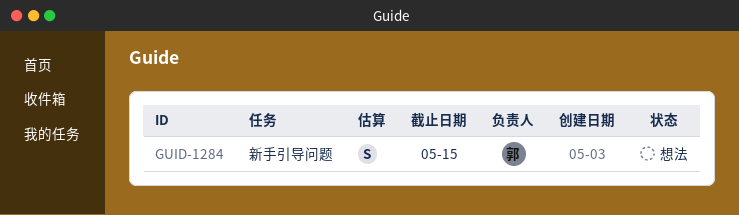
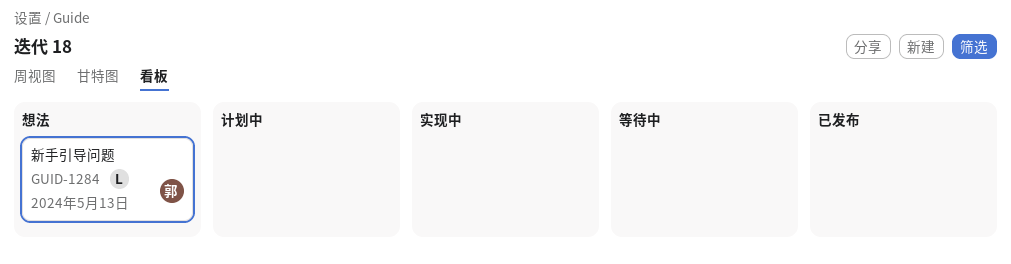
GUID-1284, estimate: S -> L
GUID-1284, due: May 15 -> May 13

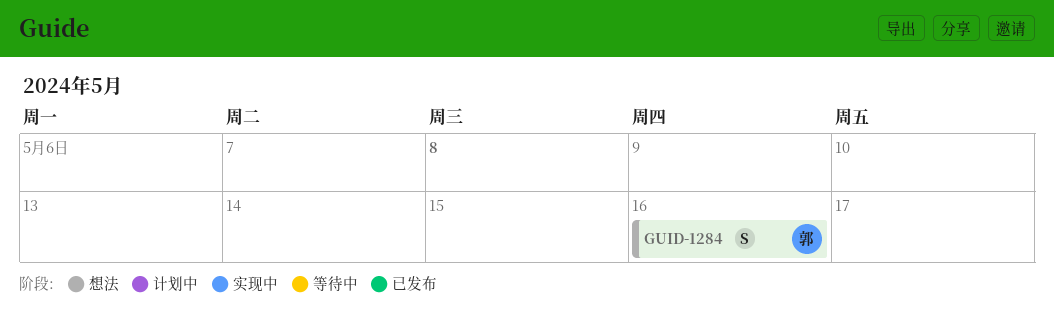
GUID-1284, estimate: L -> S
GUID-1284, due: May 13 -> May 16

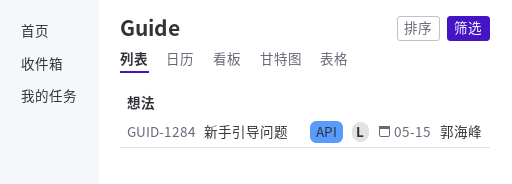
GUID-1284, estimate: S -> L
GUID-1284, due: May 16 -> May 15

